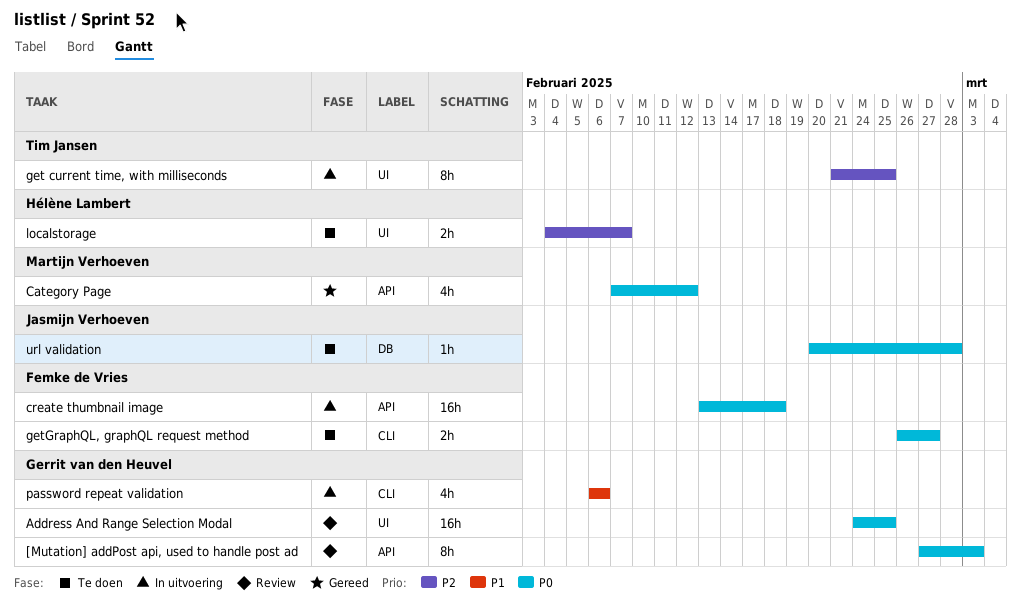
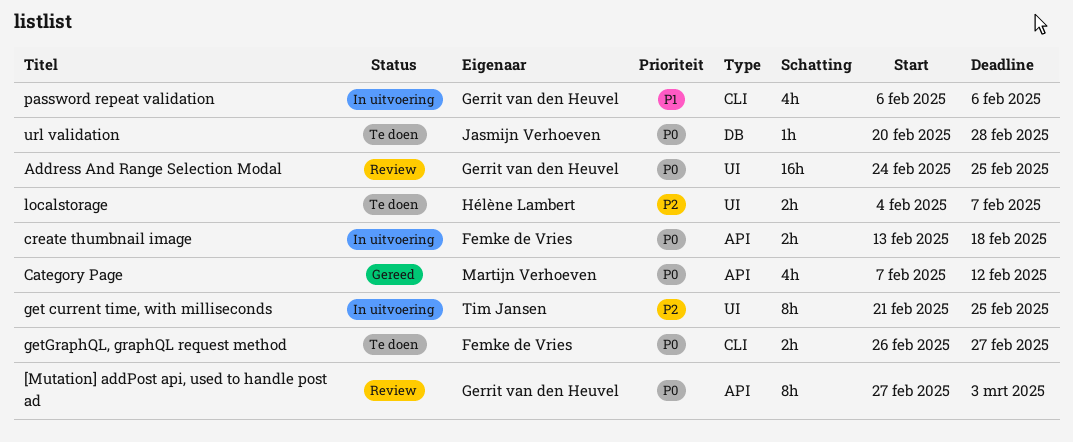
create thumbnail image, estimate: 16h -> 2h

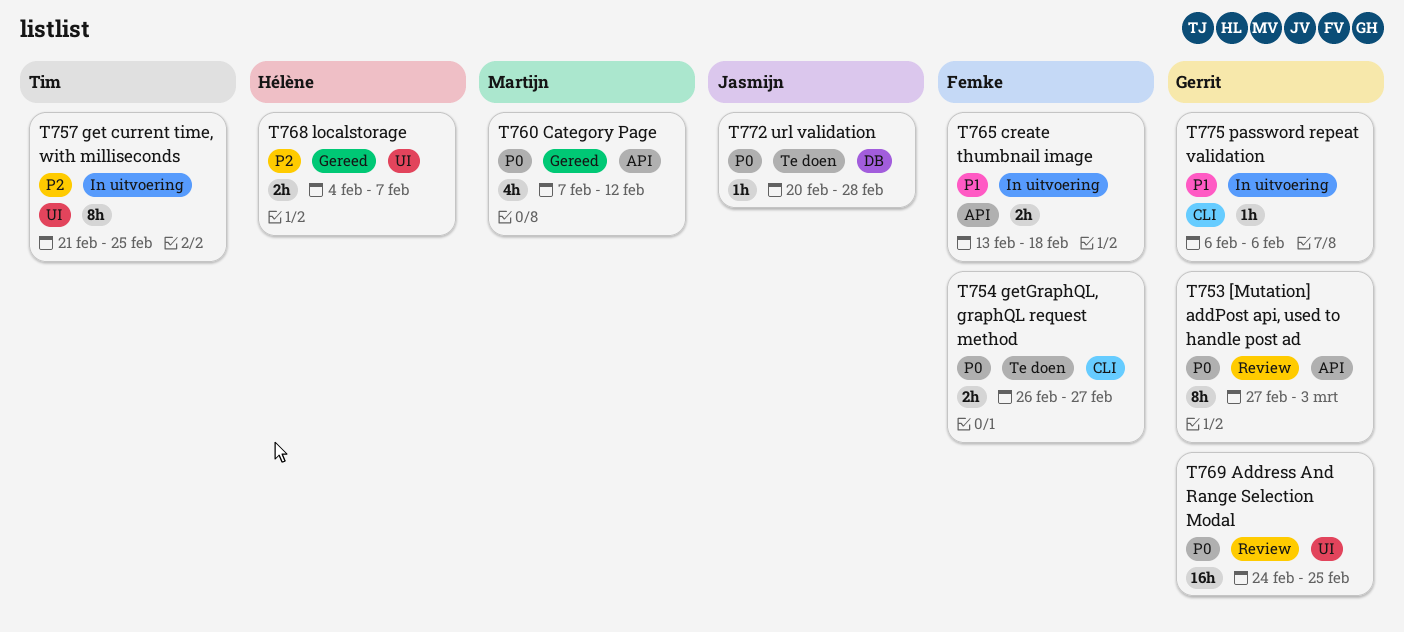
create thumbnail image, priority: P0 -> P1
localstorage, status: Te doen -> Gereed
password repeat validation, estimate: 4h -> 1h

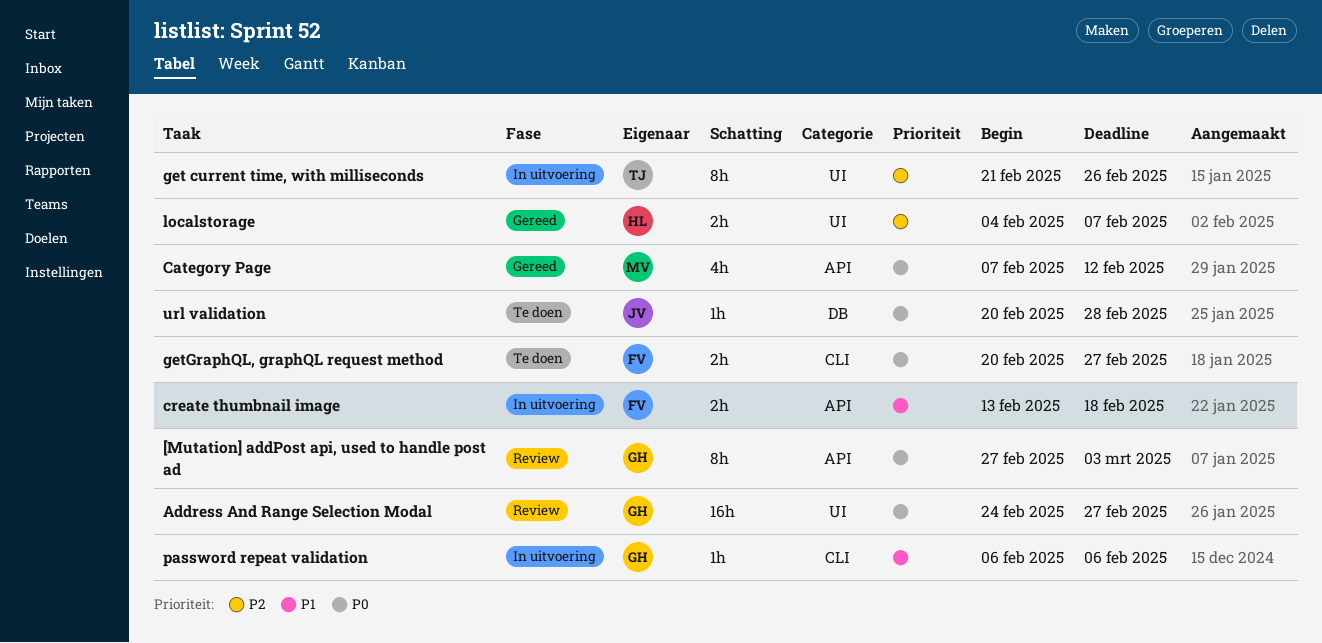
Address And Range Selection Modal, due: Feb 25 -> Feb 27
get current time, with milliseconds, due: Feb 25 -> Feb 26
getGraphQL, graphQL request method, start: Feb 26 -> Feb 20

